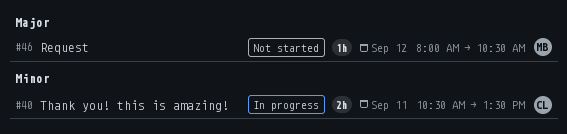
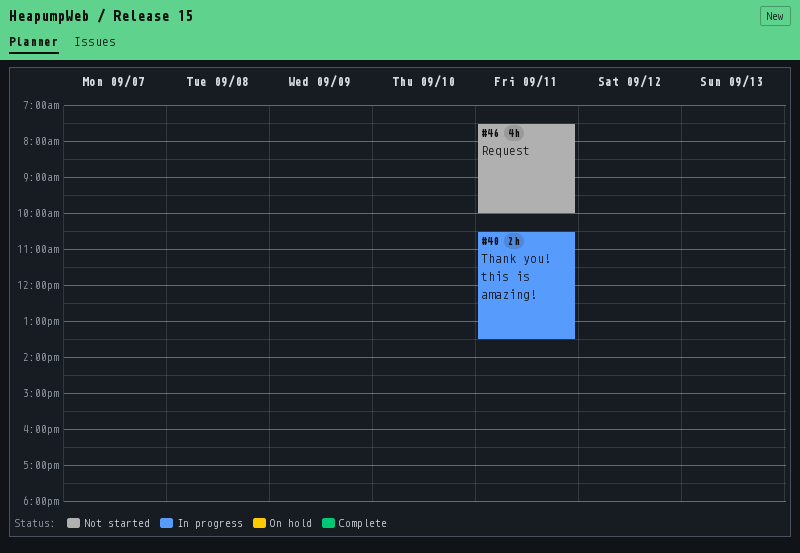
#46, estimate: 1h -> 4h
#46, day: Sep 12 -> Sep 11
#46, begins: 08:00 -> 07:30
#46, ends: 10:30 -> 10:00

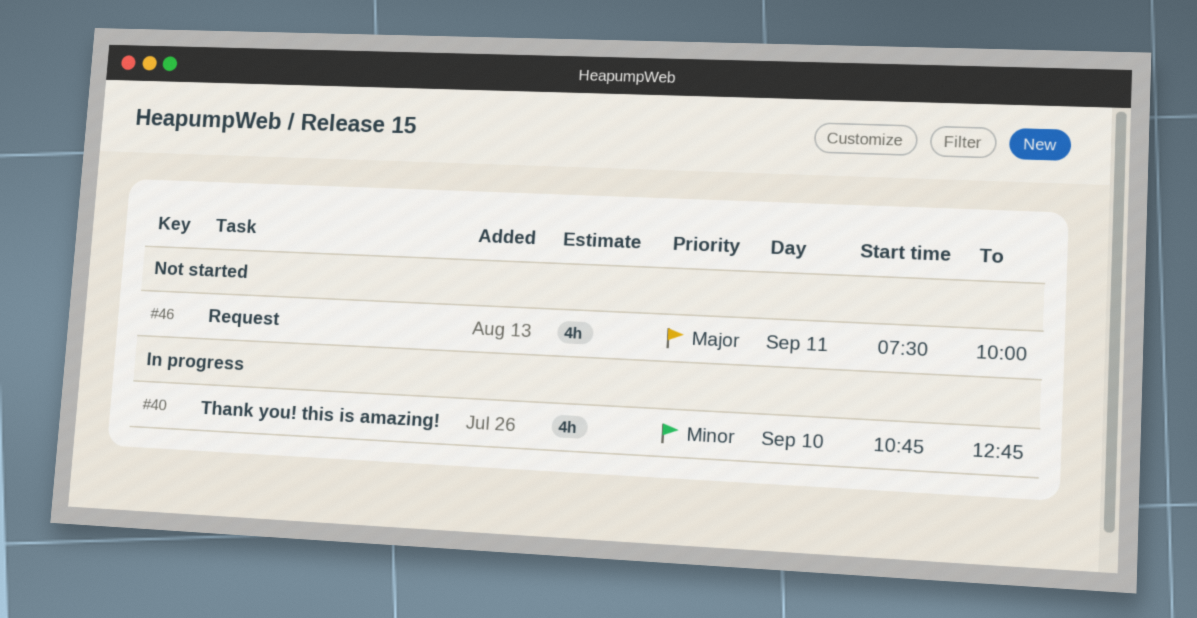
#40, estimate: 2h -> 4h
#40, day: Sep 11 -> Sep 10
#40, begins: 10:30 -> 10:45
#40, ends: 13:30 -> 12:45

